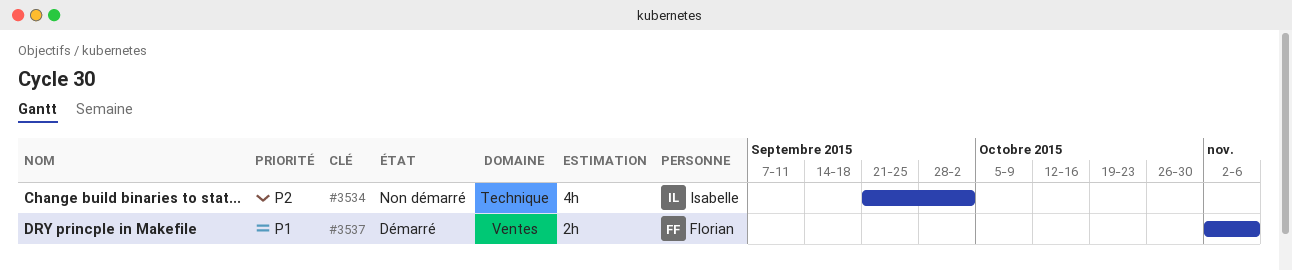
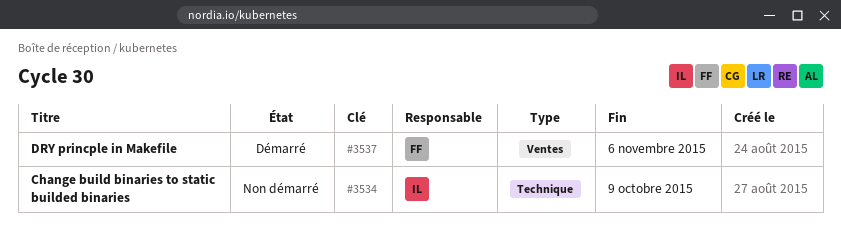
#3534, due: Oct 2 -> Oct 9

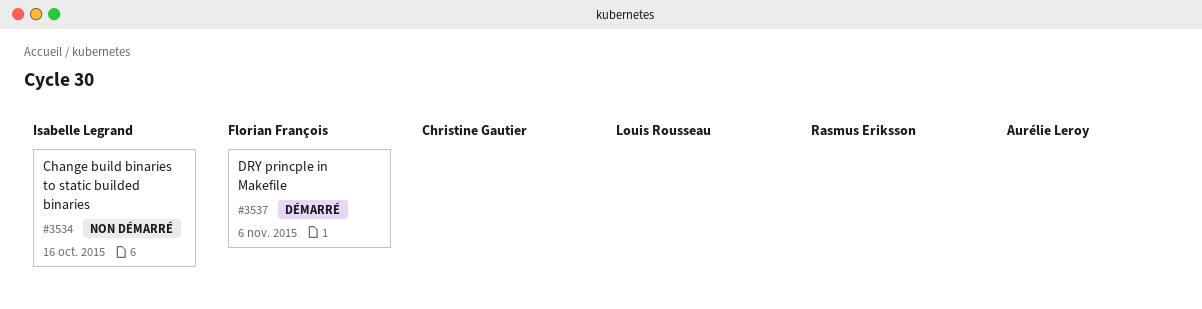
#3534, due: Oct 9 -> Oct 16

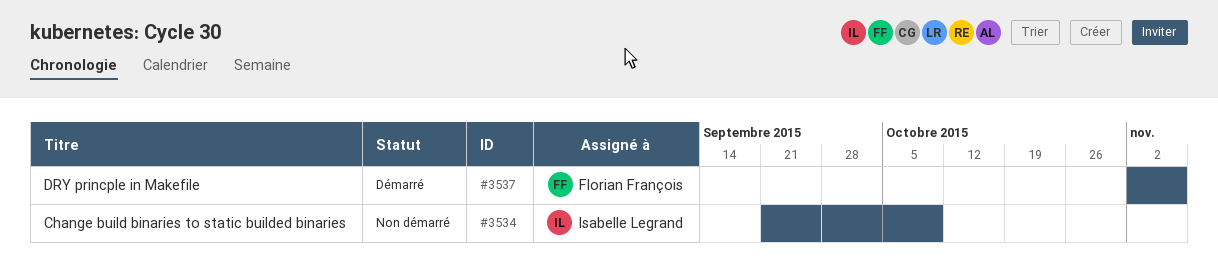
#3534, due: Oct 16 -> Oct 9

